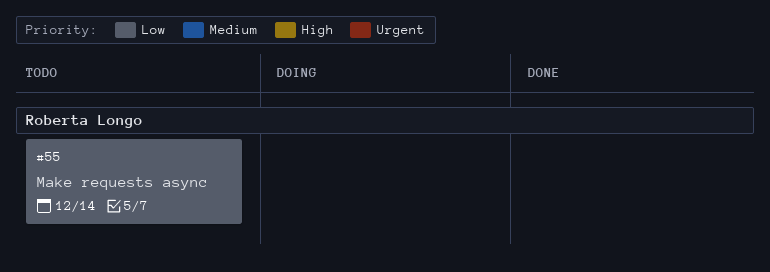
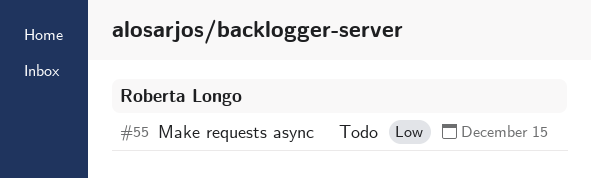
#55, due: Dec 14 -> Dec 15

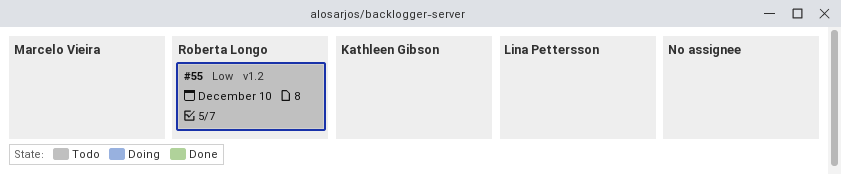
#55, due: Dec 15 -> Dec 10

